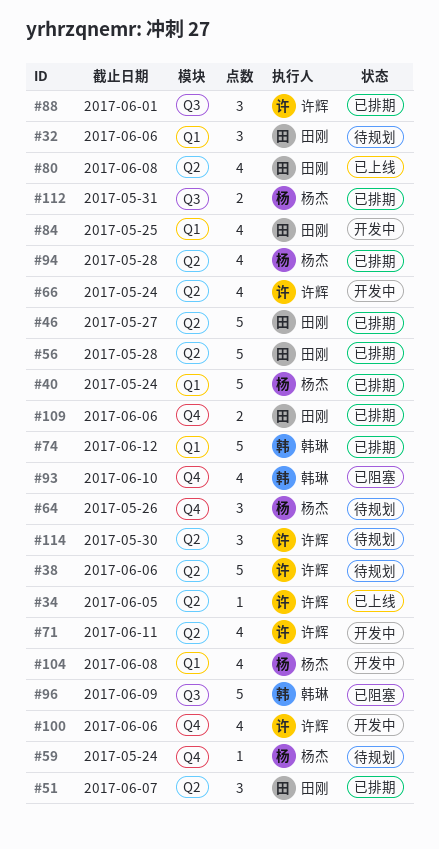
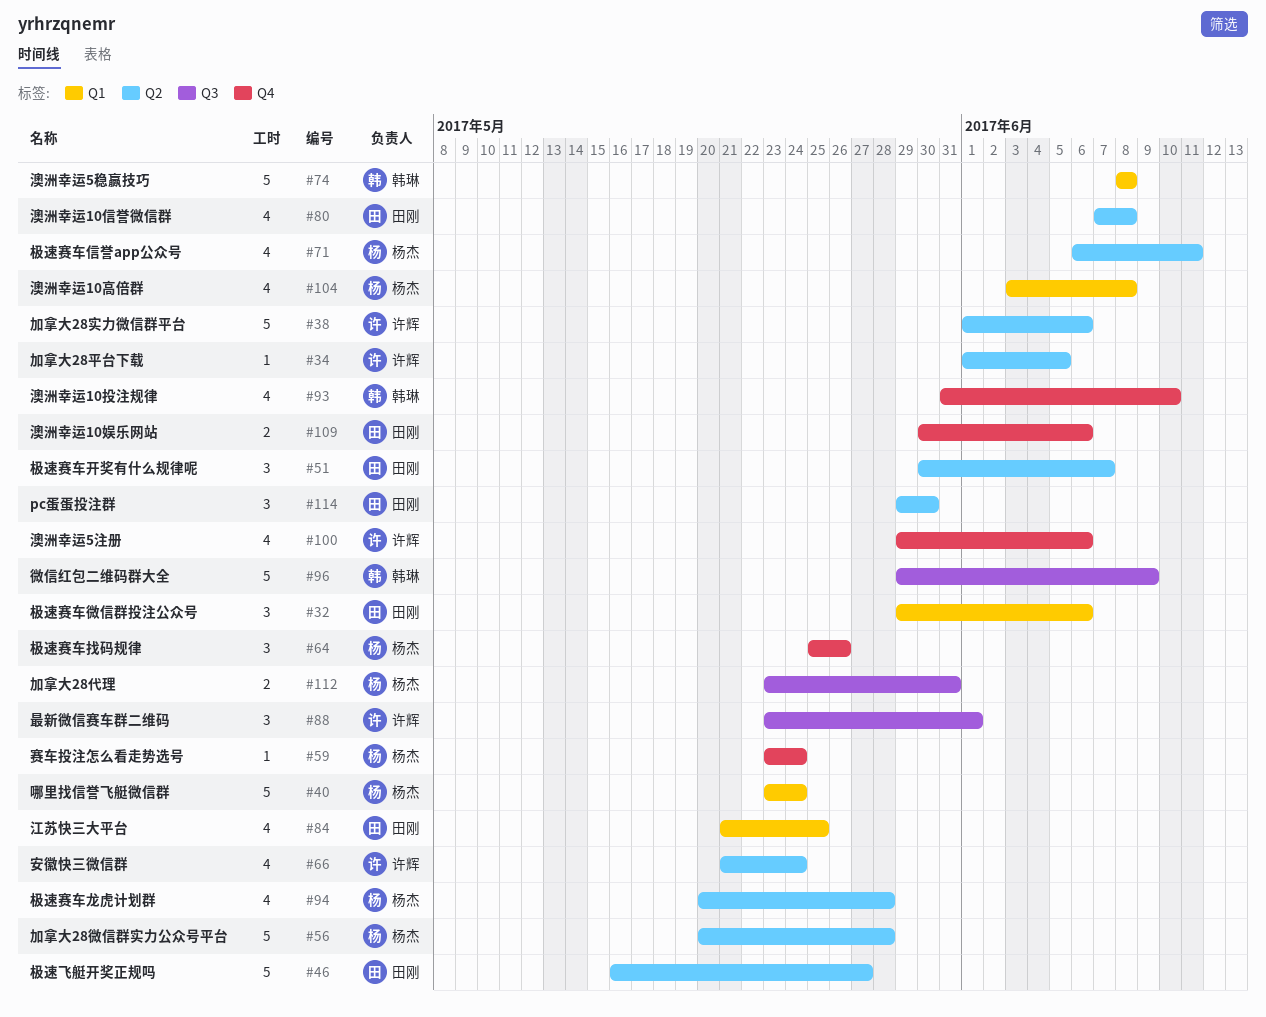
#56, owner: 田刚 -> 杨杰
#71, owner: 许辉 -> 杨杰
#74, due: Jun 12 -> Jun 8
#114, owner: 许辉 -> 田刚

